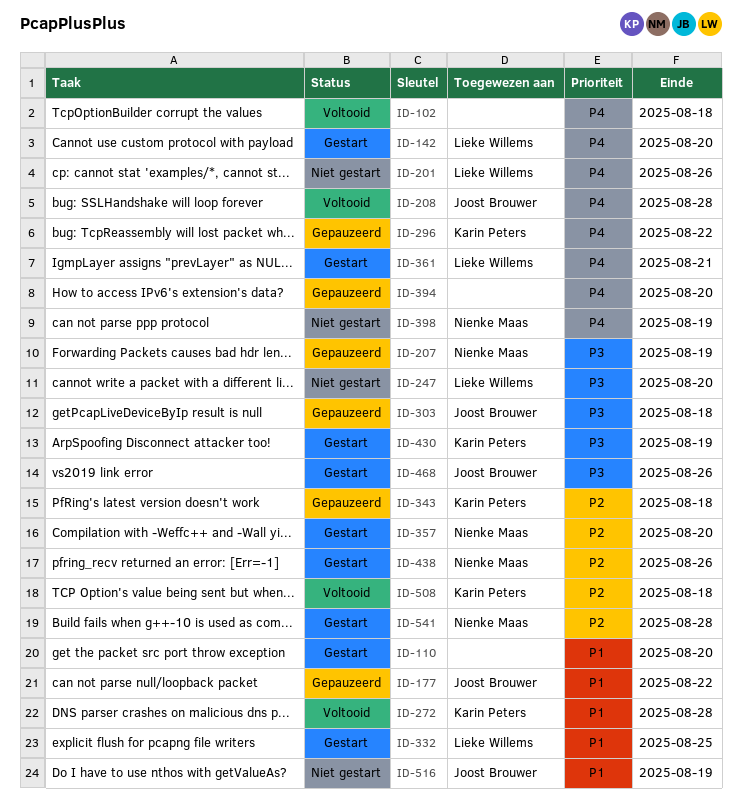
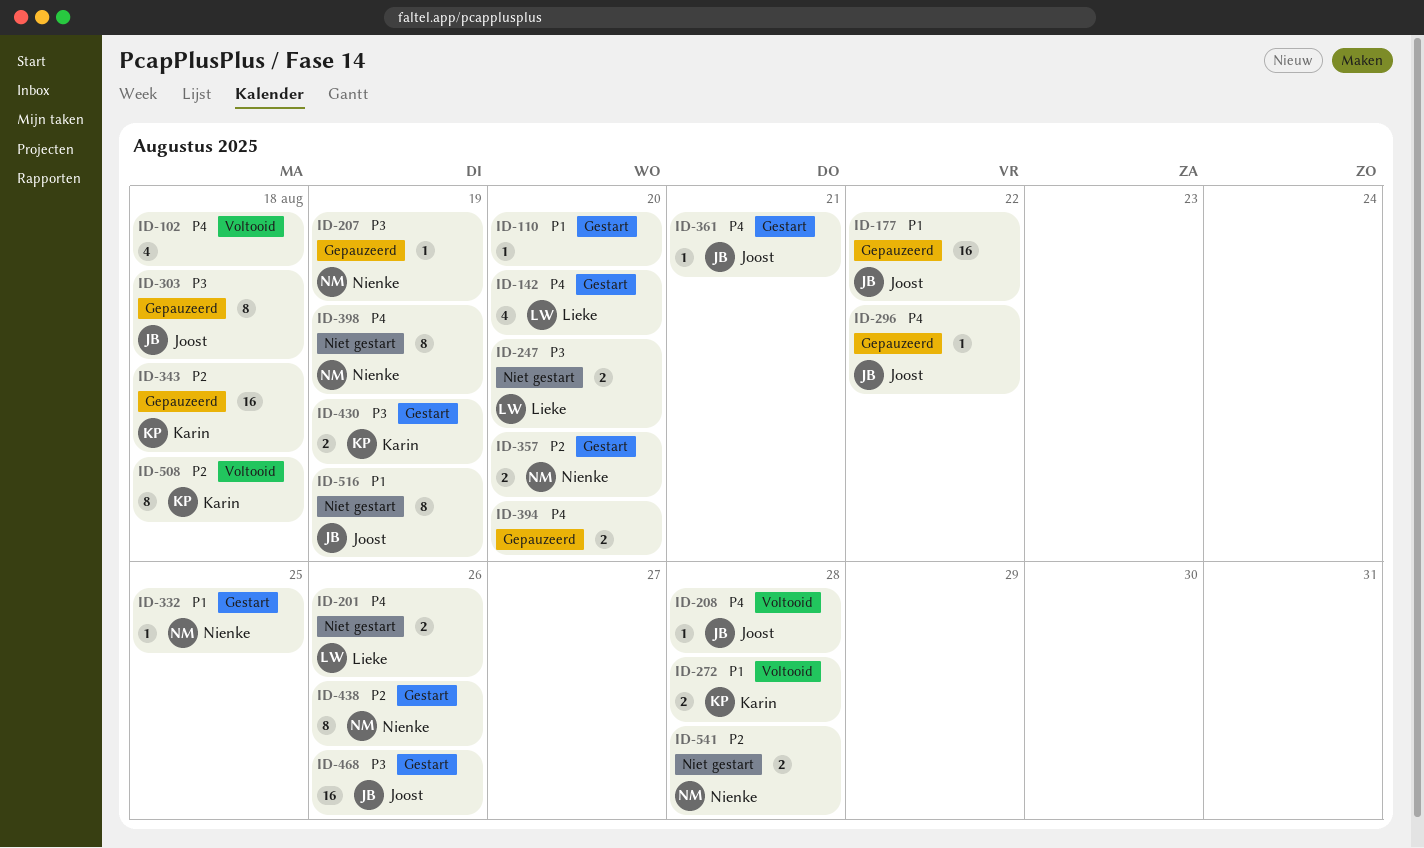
ID-296, owner: Karin Peters -> Joost Brouwer
ID-332, owner: Lieke Willems -> Nienke Maas
ID-361, owner: Lieke Willems -> Joost Brouwer
ID-541, status: Gestart -> Niet gestart

